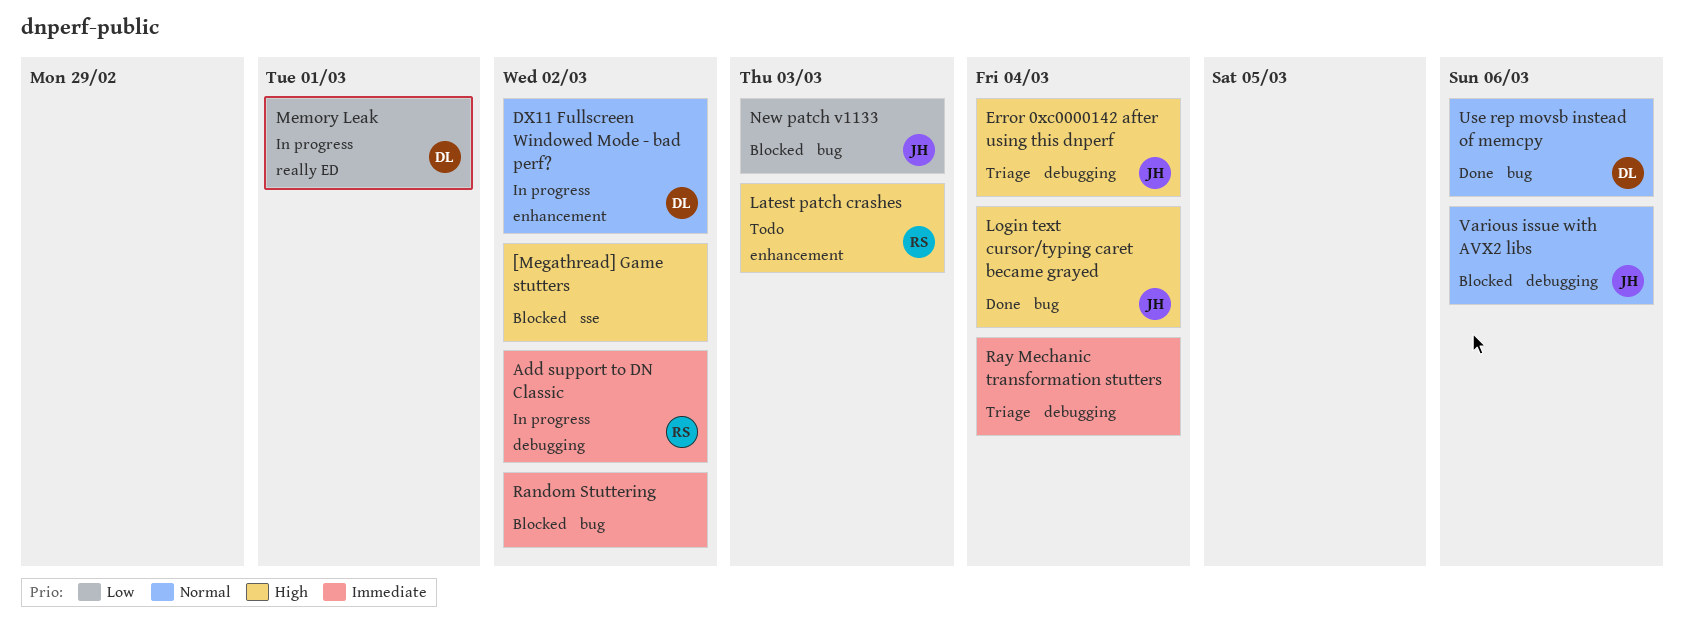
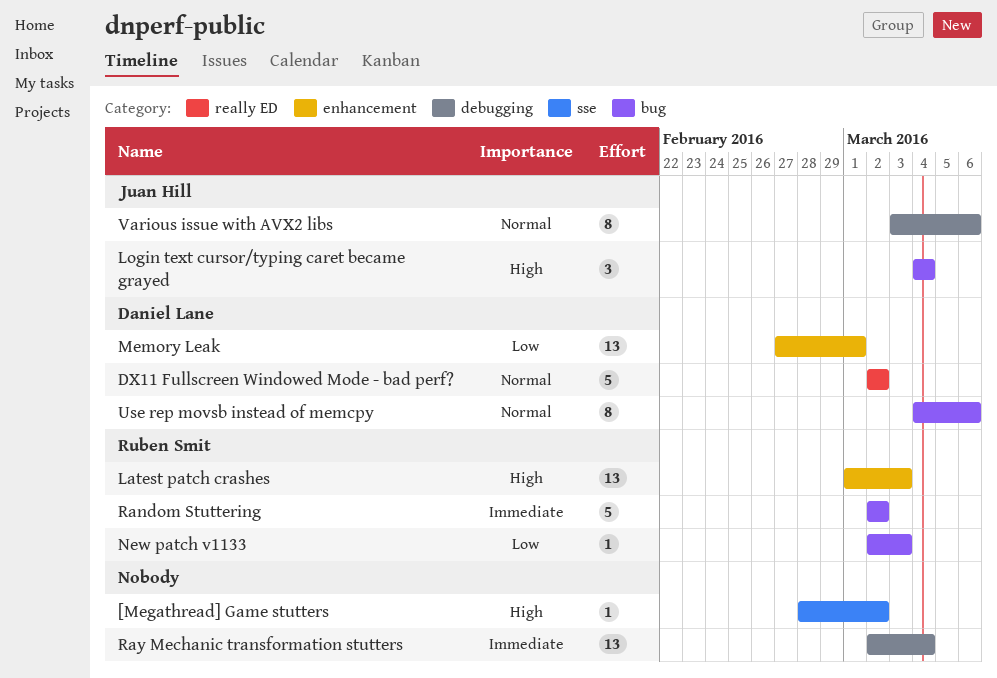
Add support to DN Classic: present -> none
DX11 Fullscreen Windowed Mode - bad perf?, label: enhancement -> really ED
Error 0xc0000142 after using this dnperf: present -> none
Memory Leak, label: really ED -> enhancement
New patch v1133, owner: Juan Hill -> Ruben Smit
Random Stuttering, owner: none -> Ruben Smit

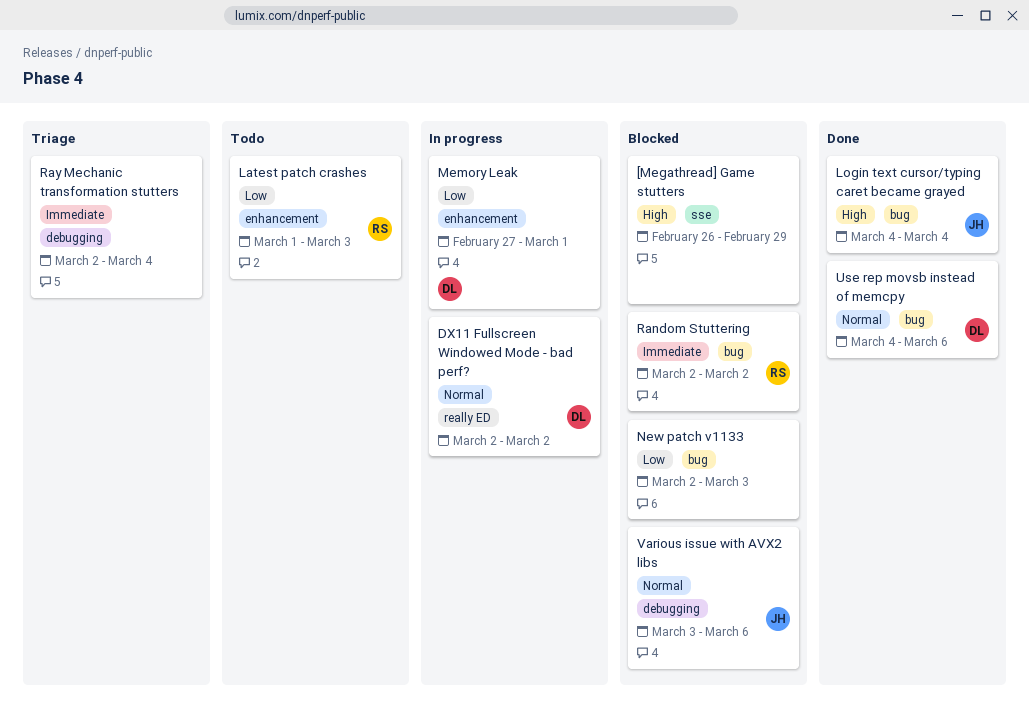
[Megathread] Game stutters, start: Feb 28 -> Feb 26
[Megathread] Game stutters, due: Mar 2 -> Feb 29
Latest patch crashes, priority: High -> Low
New patch v1133, owner: Ruben Smit -> none

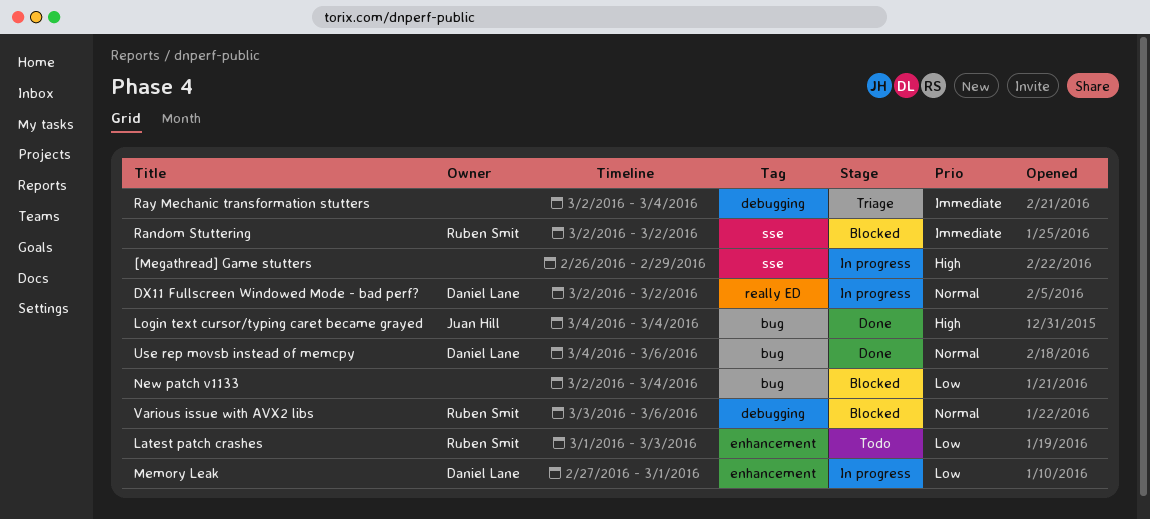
[Megathread] Game stutters, status: Blocked -> In progress
New patch v1133, due: Mar 3 -> Mar 4
Random Stuttering, label: bug -> sse
Various issue with AVX2 libs, owner: Juan Hill -> Ruben Smit

